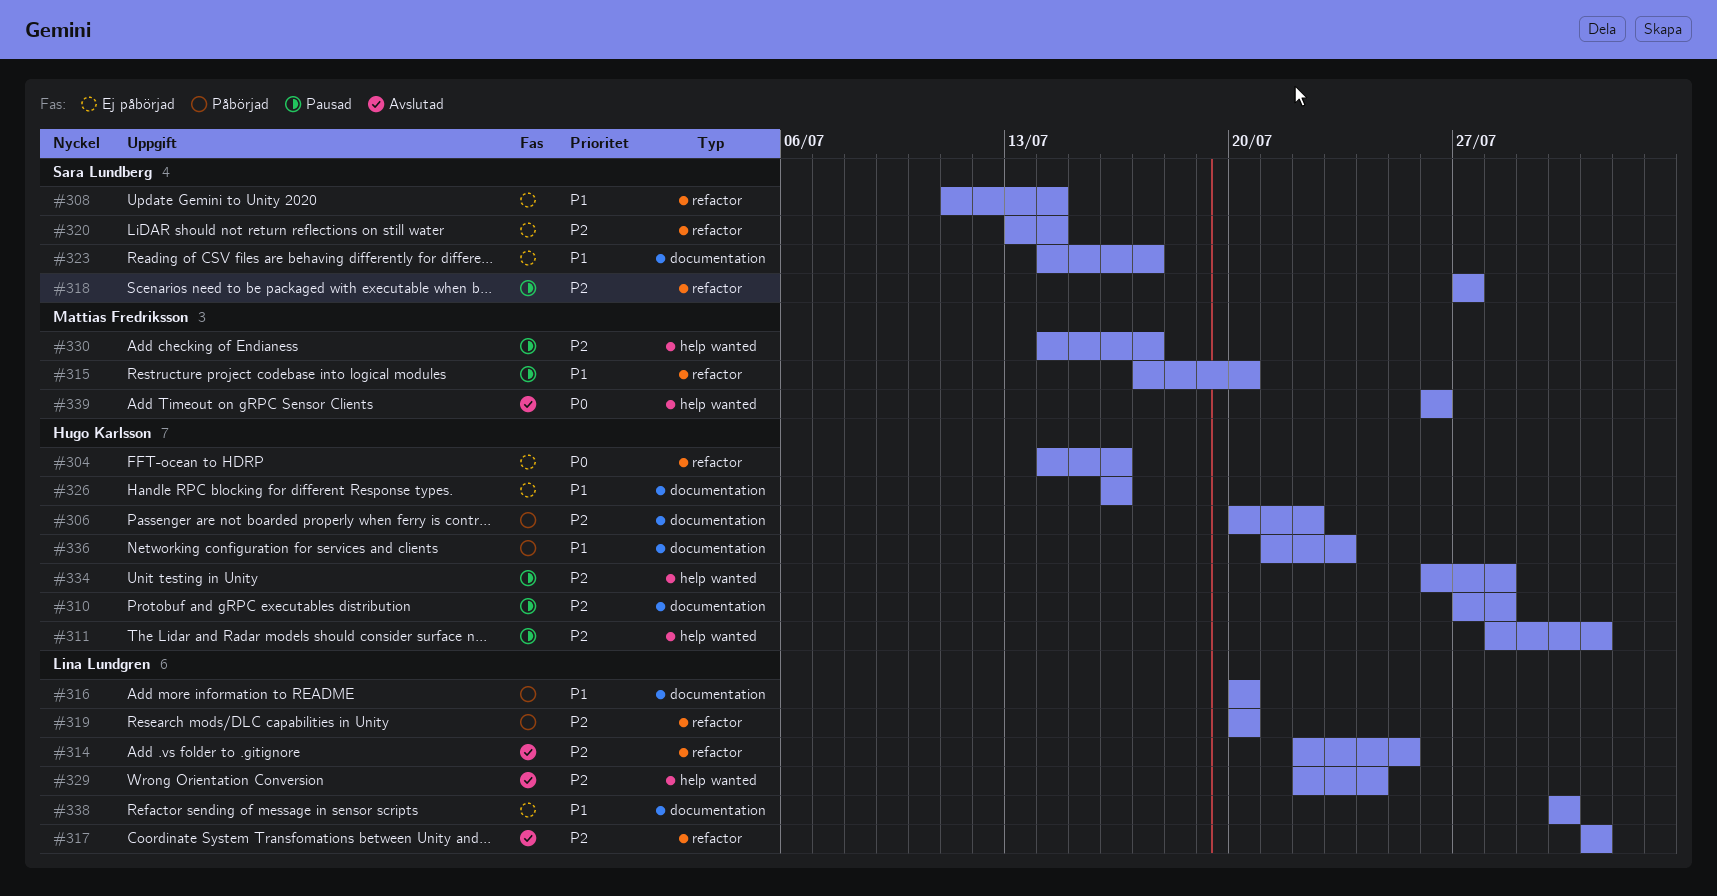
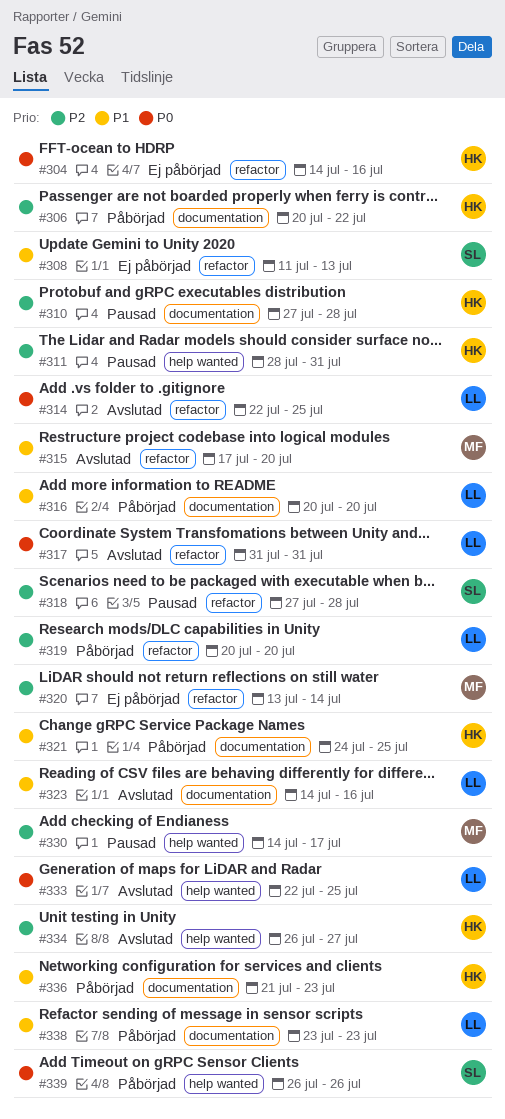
#308, due: Jul 14 -> Jul 13
#314, priority: P2 -> P0
#315, status: Pausad -> Avslutad
#317, priority: P2 -> P0
#318, due: Jul 27 -> Jul 28
#320, owner: Sara Lundberg -> Mattias Fredriksson
#321: none -> present
#323, status: Ej påbörjad -> Avslutad
#323, owner: Sara Lundberg -> Lina Lundgren
#323, due: Jul 17 -> Jul 16
#326: present -> none
#329: present -> none
#333: none -> present
#334, status: Pausad -> Avslutad
#334, due: Jul 28 -> Jul 27
#338, status: Ej påbörjad -> Påbörjad
#338, start: Jul 30 -> Jul 23
#338, due: Jul 30 -> Jul 23
#339, status: Avslutad -> Påbörjad
#339, owner: Mattias Fredriksson -> Sara Lundberg

